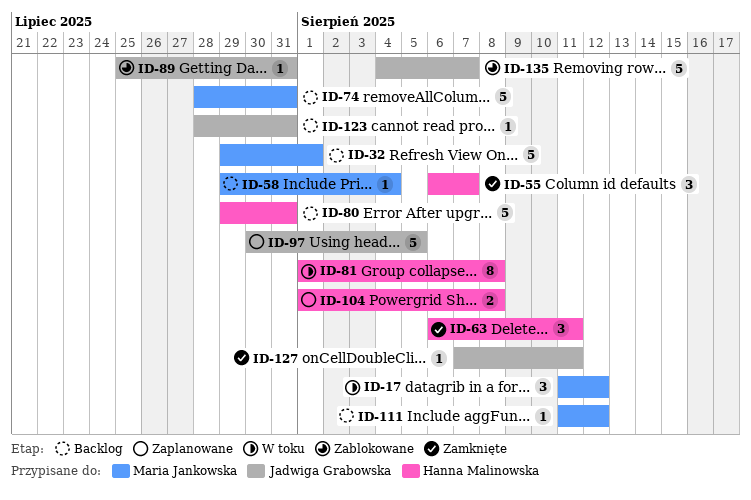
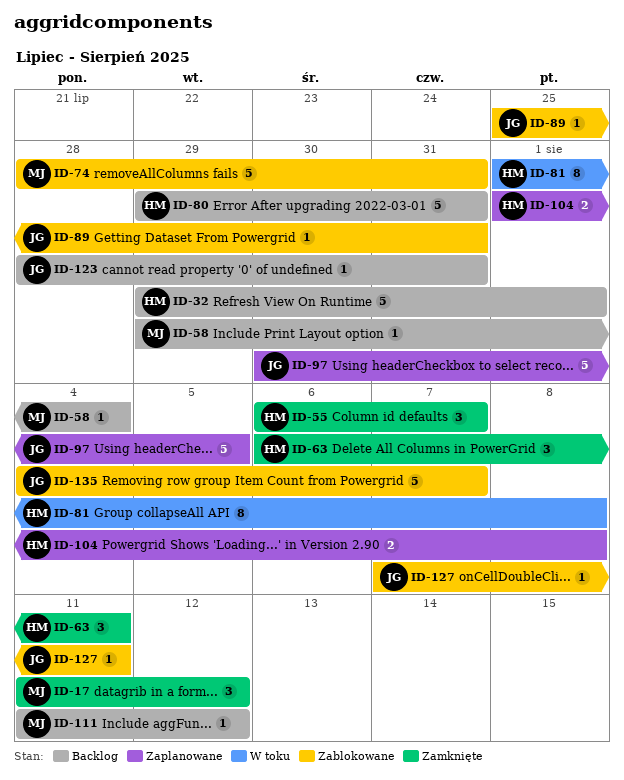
ID-17, status: W toku -> Zamknięte
ID-32, owner: Maria Jankowska -> Hanna Malinowska
ID-74, status: Backlog -> Zablokowane
ID-127, status: Zamknięte -> Zablokowane

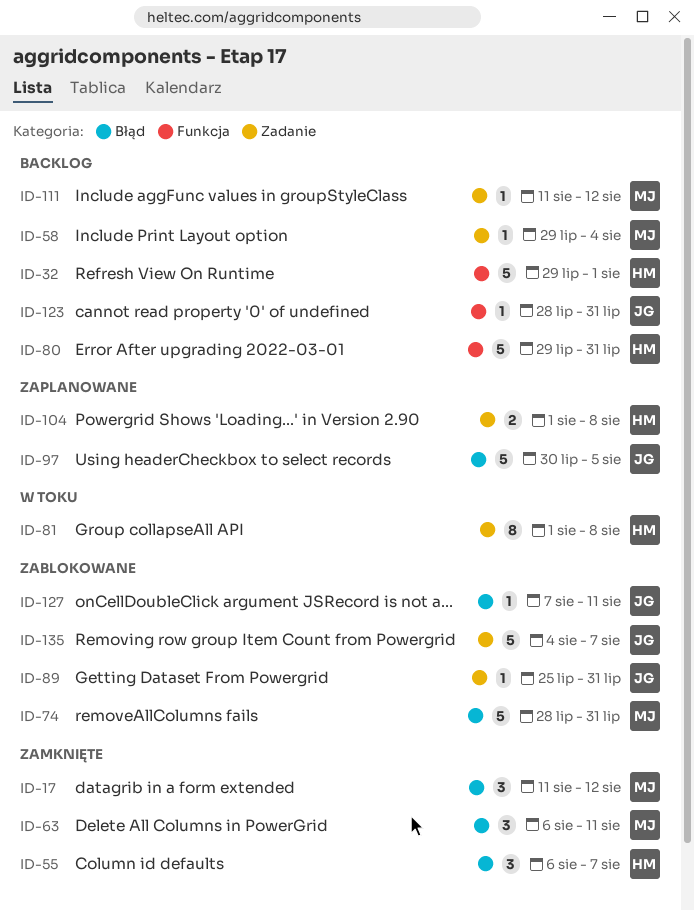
ID-63, owner: HM -> MJ

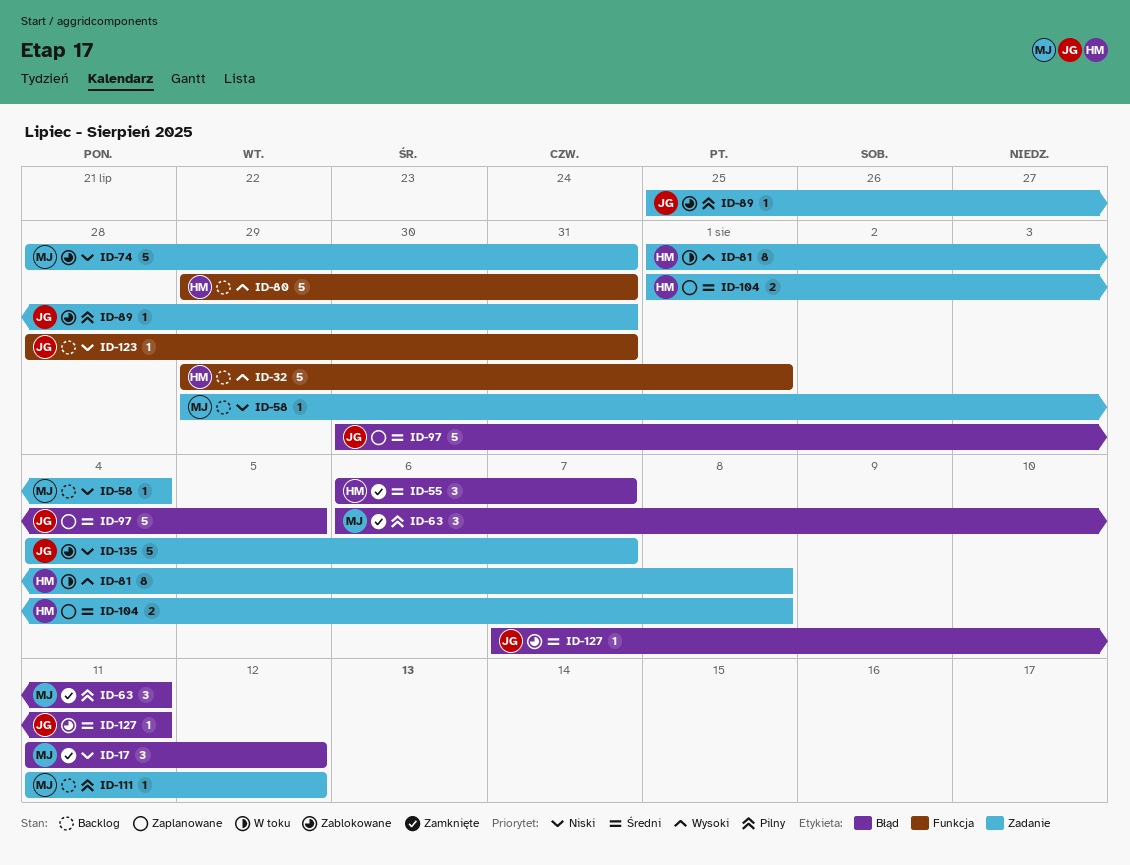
ID-74, label: Błąd -> Zadanie

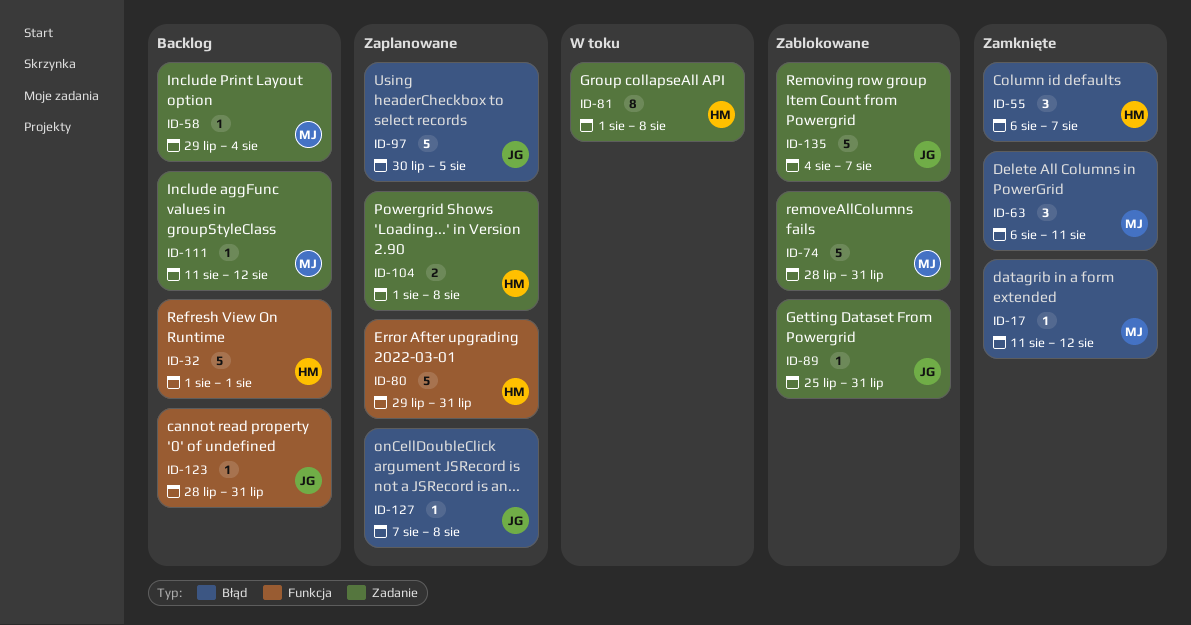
ID-17, estimate: 3 -> 1
ID-32, start: Jul 29 -> Aug 1
ID-80, status: Backlog -> Zaplanowane
ID-127, status: Zablokowane -> Zaplanowane
ID-127, due: Aug 11 -> Aug 8

